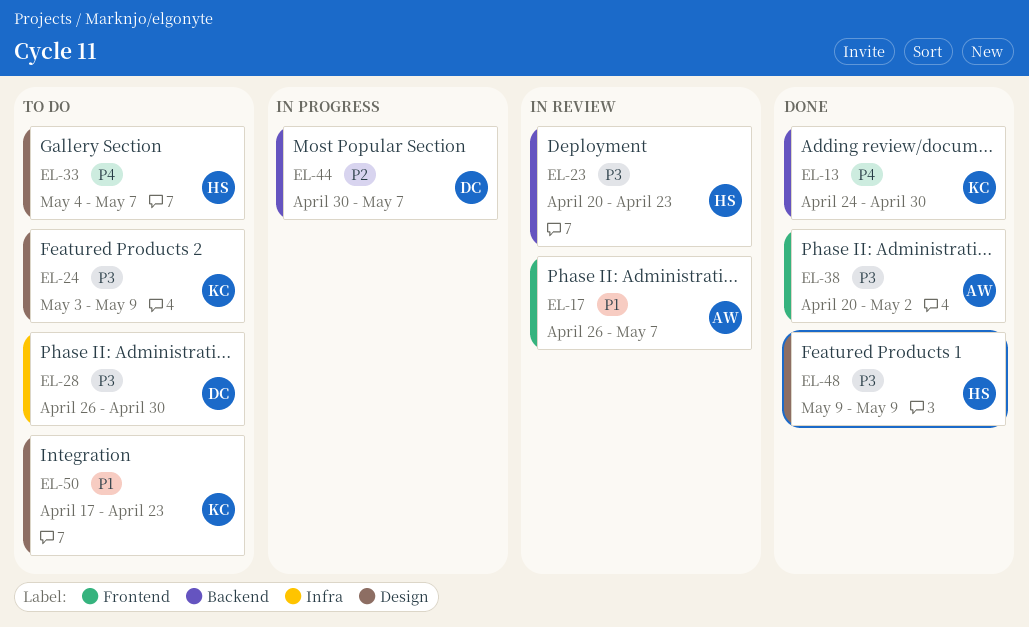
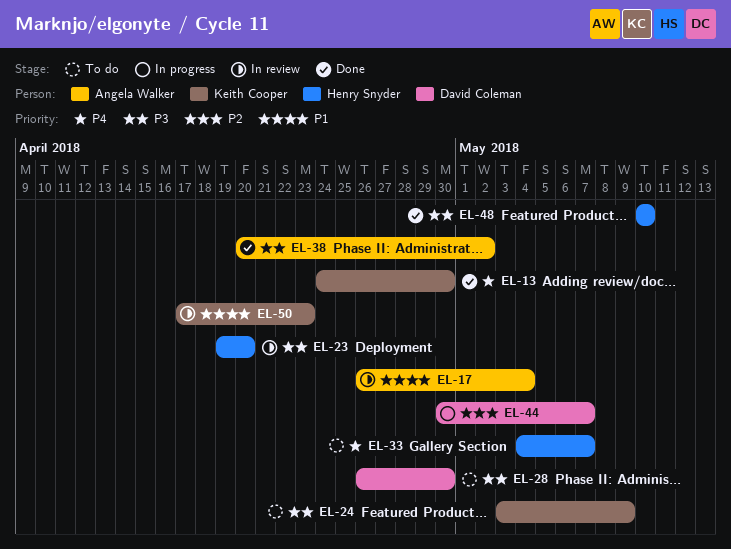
EL-17, due: May 7 -> May 4
EL-23, start: Apr 20 -> Apr 19
EL-23, due: Apr 23 -> Apr 20
EL-48, start: May 9 -> May 10
EL-48, due: May 9 -> May 10
EL-50, status: To do -> In review

